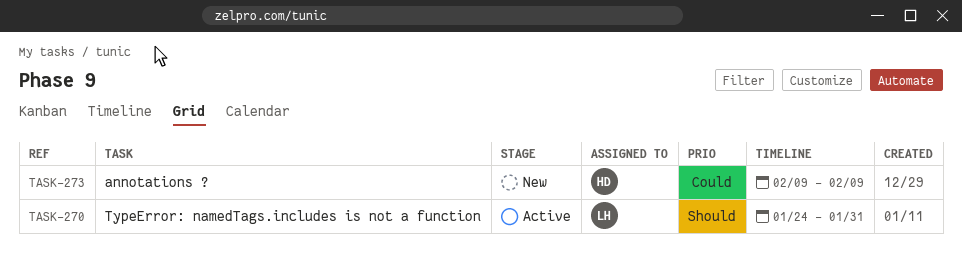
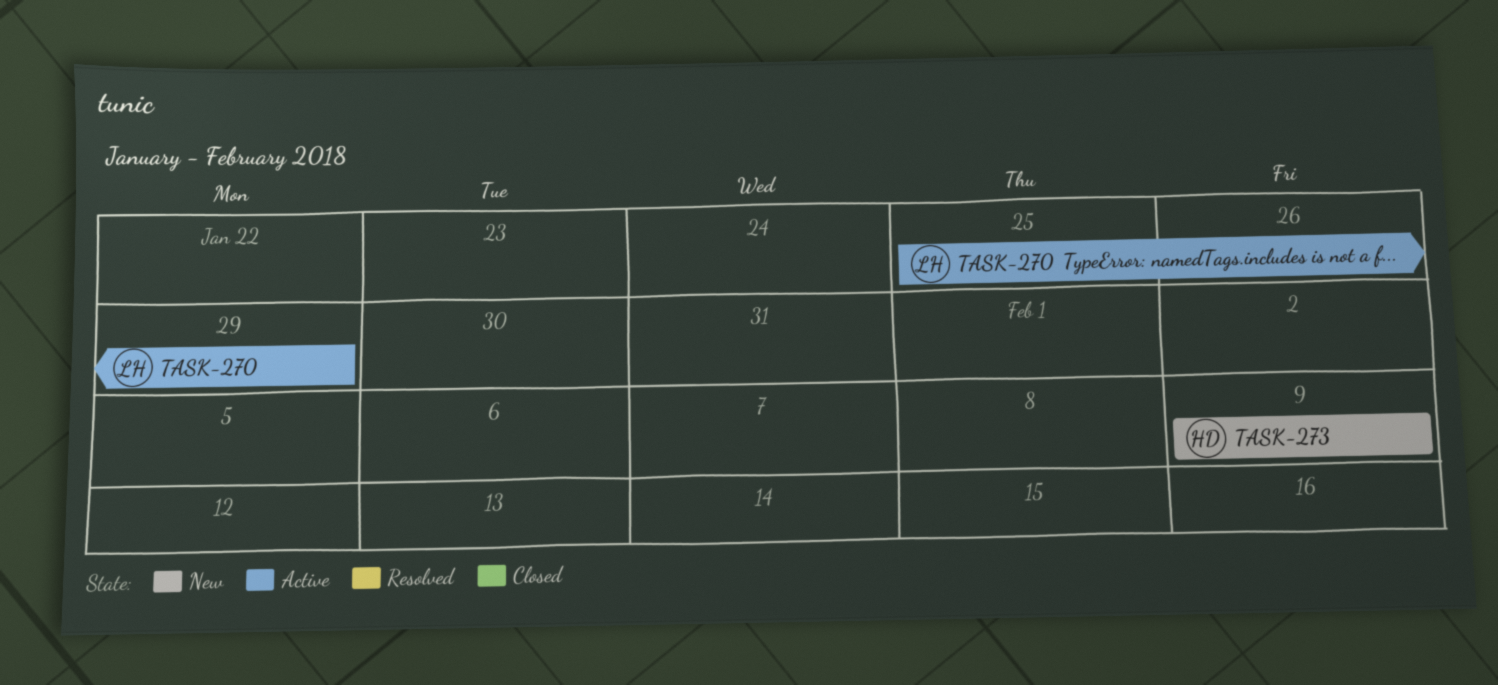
TASK-270, start: Jan 24 -> Jan 25
TASK-270, due: Jan 31 -> Jan 29

